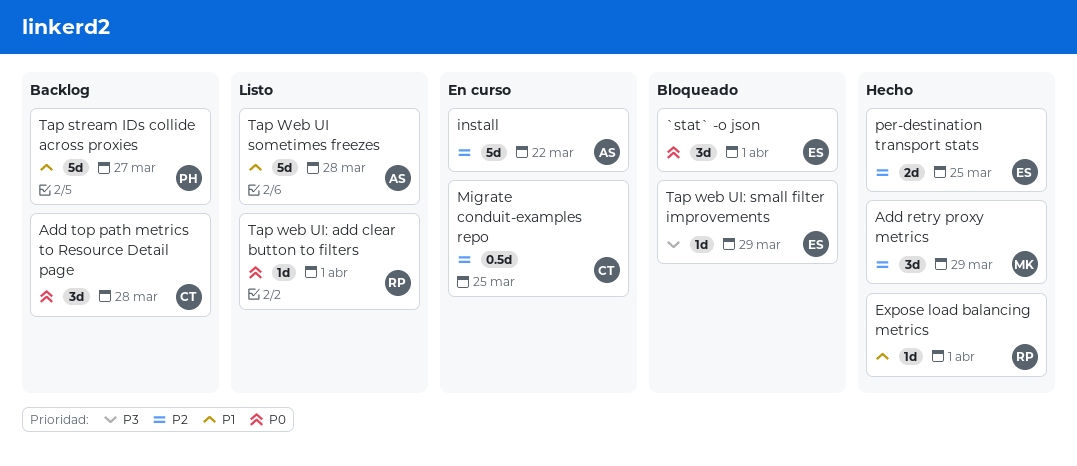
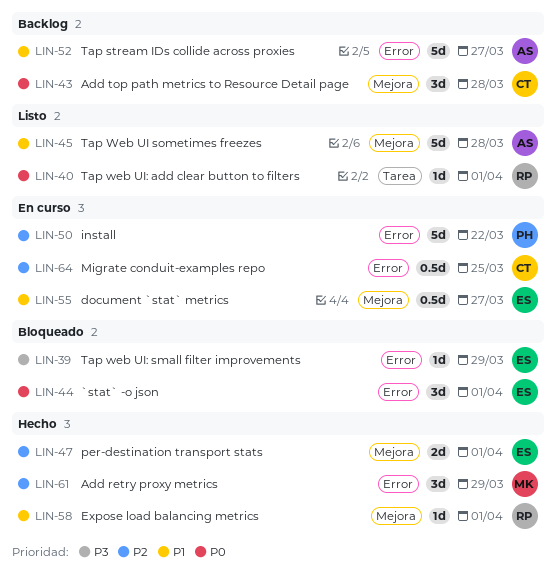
document `stat` metrics: none -> present
install, owner: AS -> PH
per-destination transport stats, due: Mar 25 -> Apr 1
Tap stream IDs collide across proxies, owner: PH -> AS

